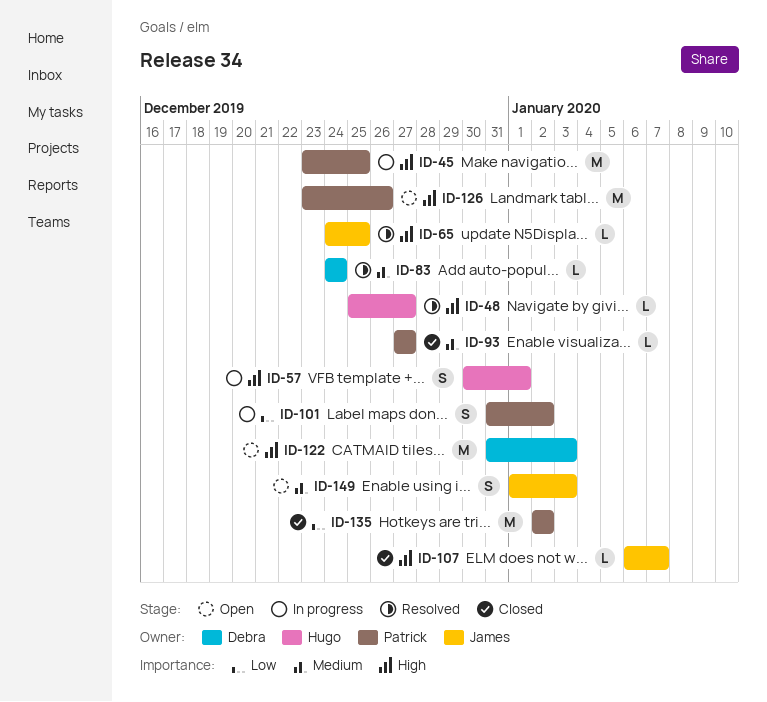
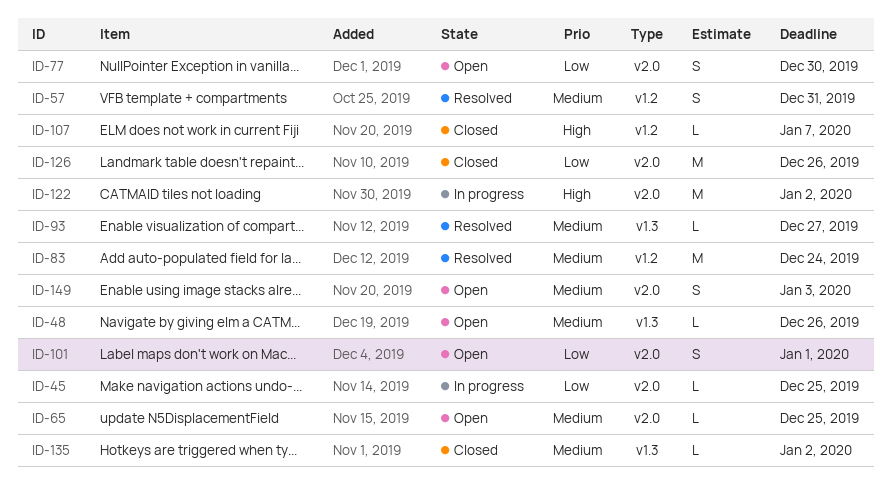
ID-45, priority: High -> Low
ID-45, estimate: M -> L
ID-48, status: Resolved -> Open
ID-48, priority: High -> Medium
ID-48, due: Dec 27 -> Dec 26
ID-57, status: In progress -> Resolved
ID-57, priority: High -> Medium
ID-57, due: Jan 1 -> Dec 31
ID-65, status: Resolved -> Open
ID-65, priority: High -> Medium
ID-77: none -> present
ID-83, estimate: L -> M
ID-93, status: Closed -> Resolved
ID-101, status: In progress -> Open
ID-101, due: Jan 2 -> Jan 1
ID-122, status: Open -> In progress
ID-122, due: Jan 3 -> Jan 2
ID-126, status: Open -> Closed
ID-126, priority: High -> Low
ID-135, priority: Low -> Medium
ID-135, estimate: M -> L

